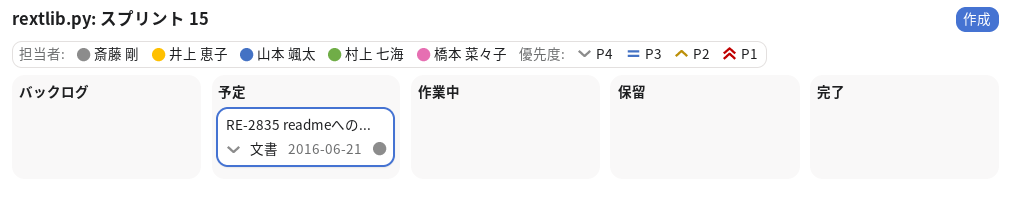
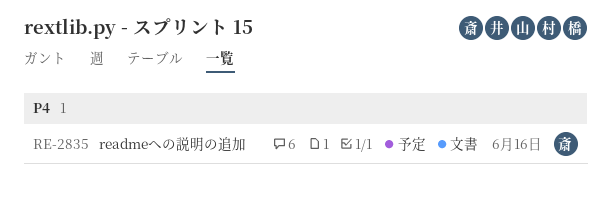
RE-2835, due: Jun 21 -> Jun 16

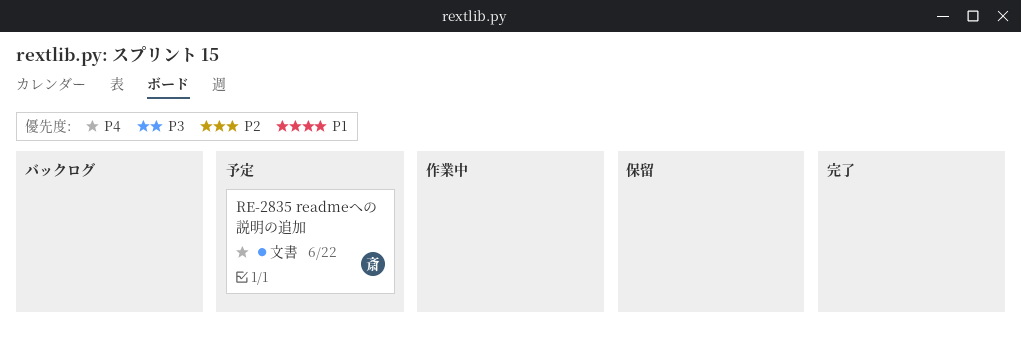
RE-2835, due: Jun 16 -> Jun 22

